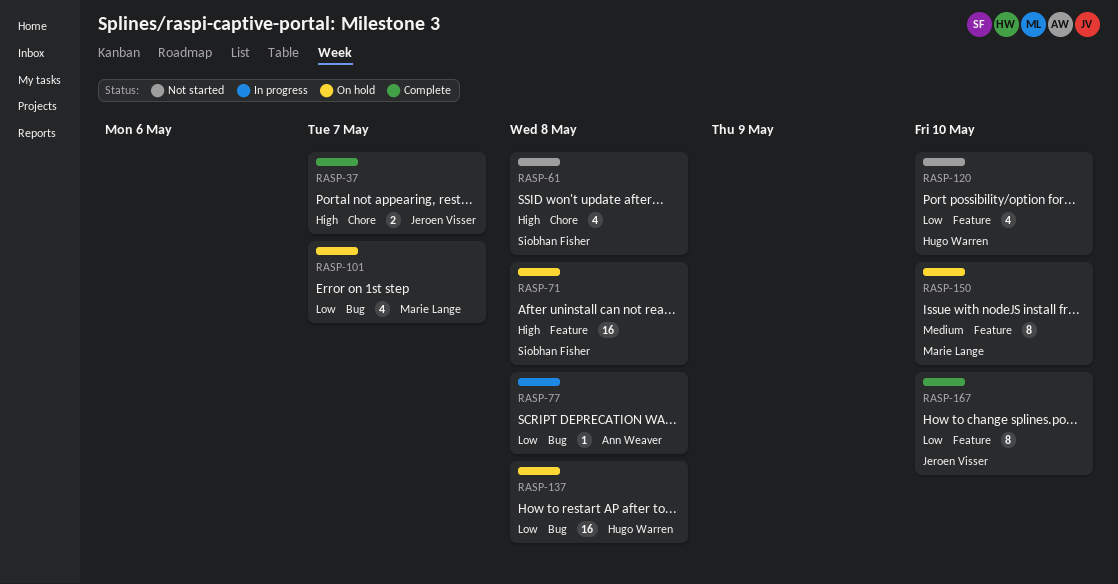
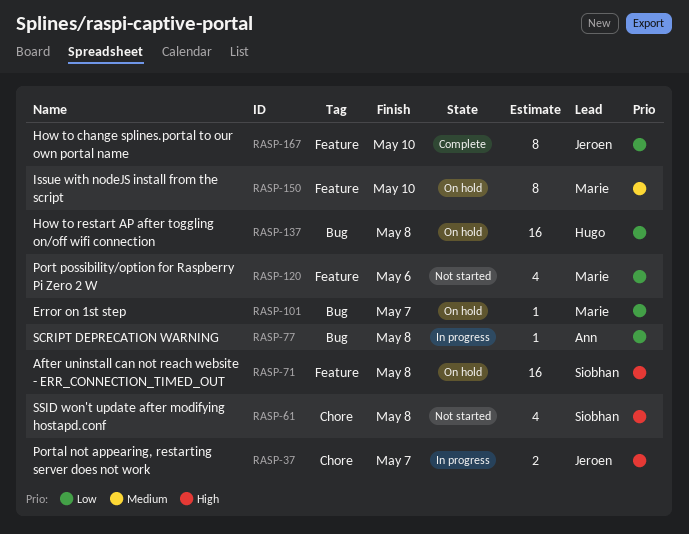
RASP-37, status: Complete -> In progress
RASP-101, estimate: 4 -> 1
RASP-120, owner: Hugo Warren -> Marie Lange
RASP-120, due: May 10 -> May 6

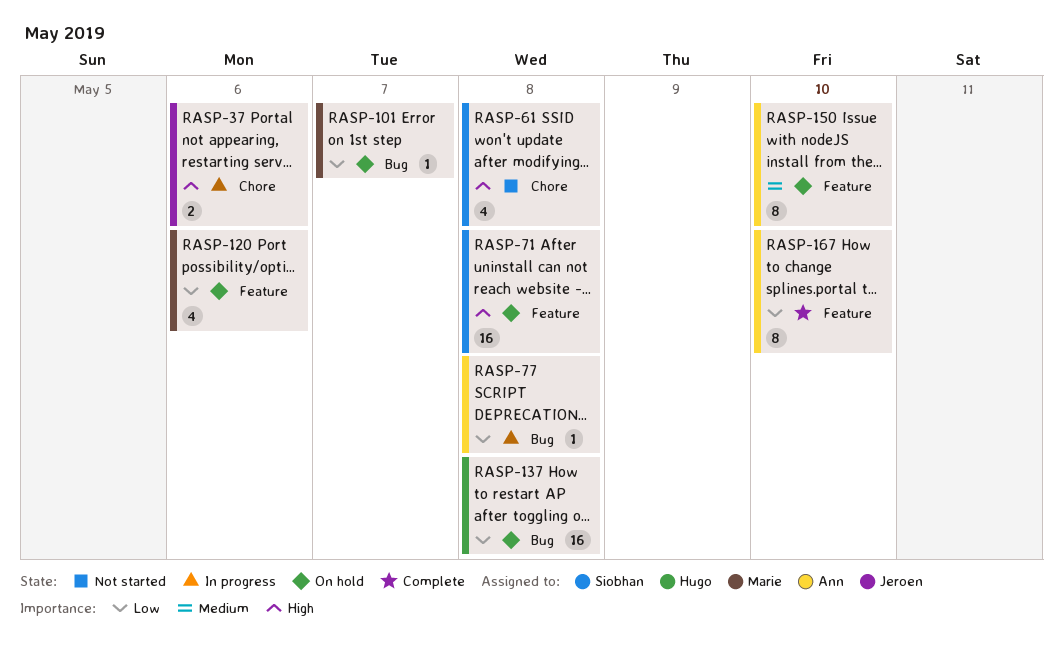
RASP-37, due: May 7 -> May 6
RASP-120, status: Not started -> On hold
RASP-150, owner: Marie -> Ann
RASP-167, owner: Jeroen -> Ann

